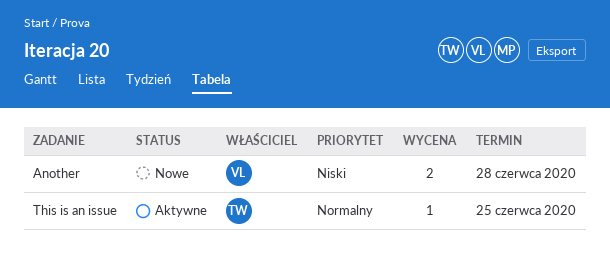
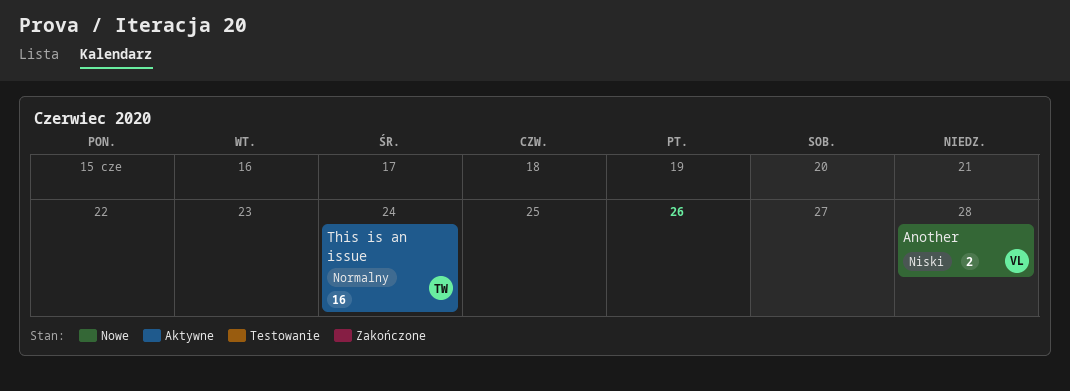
This is an issue, estimate: 1 -> 16
This is an issue, due: Jun 25 -> Jun 24

